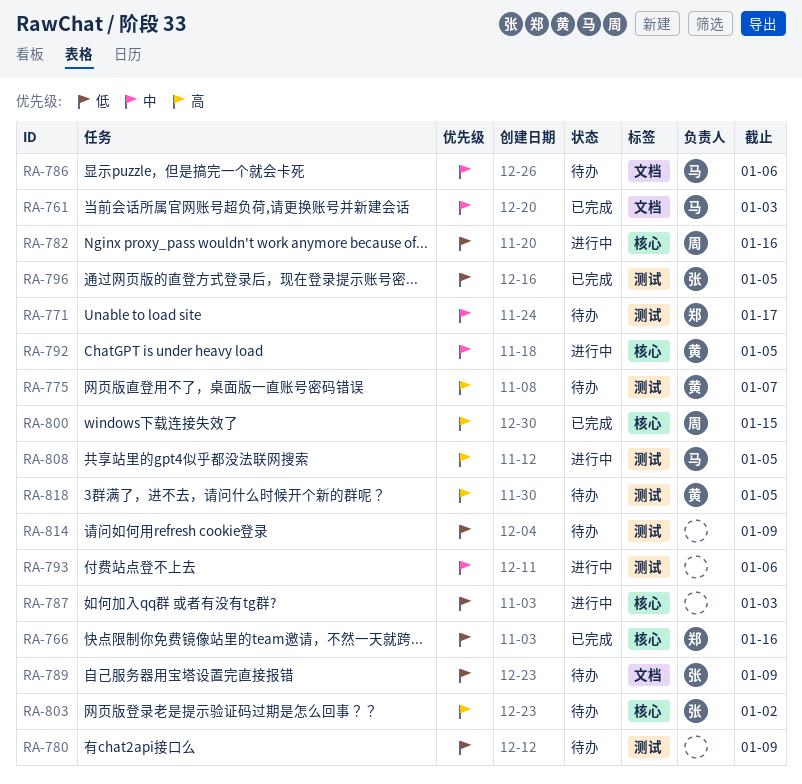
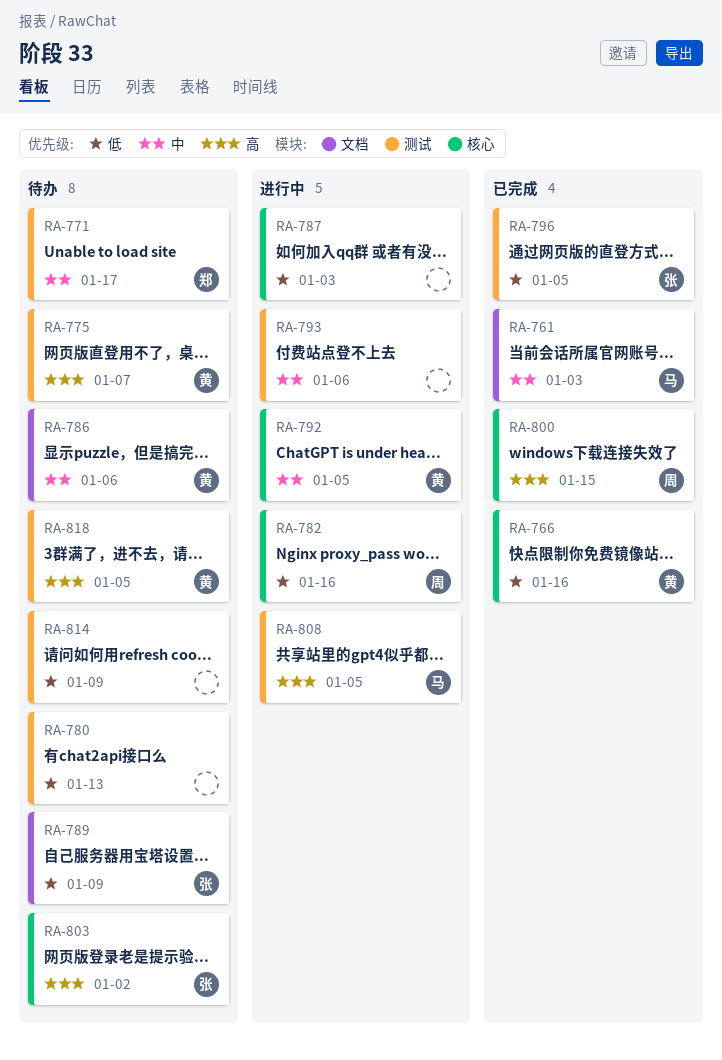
RA-766, owner: 郑 -> 黄
RA-780, due: Jan 9 -> Jan 13
RA-786, owner: 马 -> 黄

